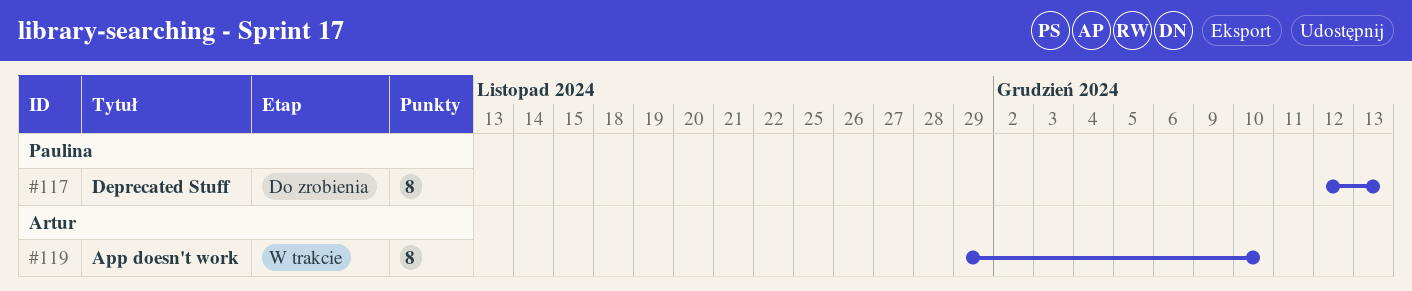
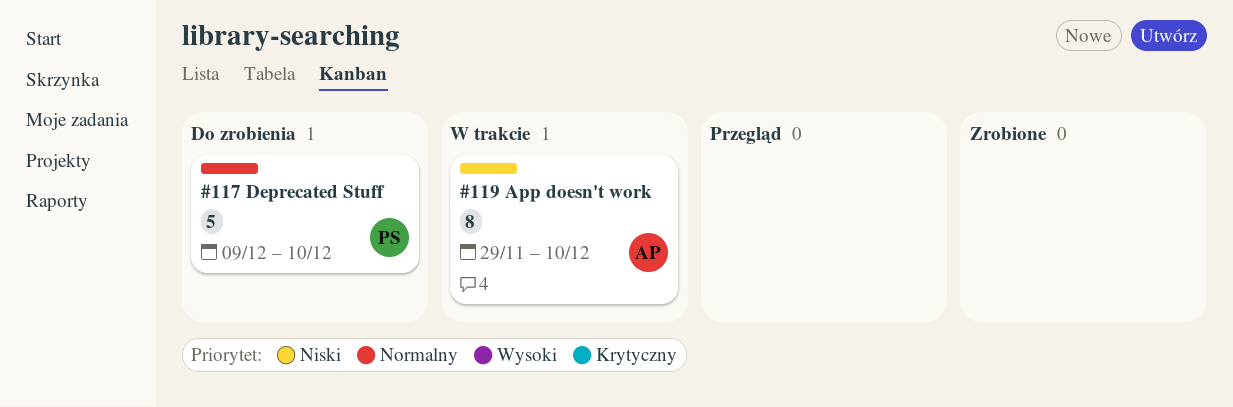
#117, estimate: 8 -> 5
#117, start: Dec 12 -> Dec 9
#117, due: Dec 13 -> Dec 10

